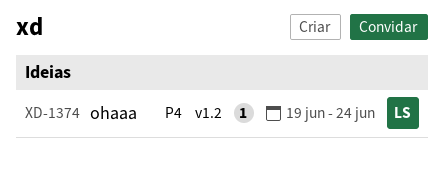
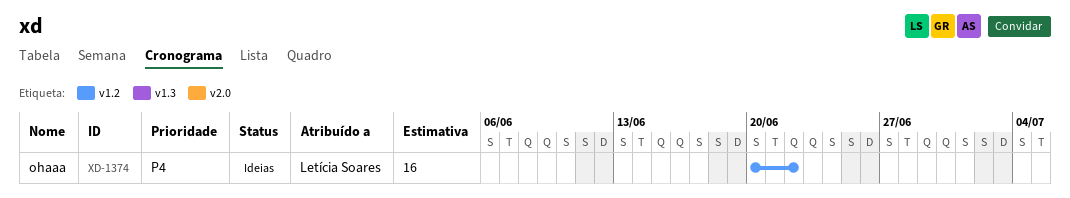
XD-1374, estimate: 1 -> 16
XD-1374, start: Jun 19 -> Jun 20
XD-1374, due: Jun 24 -> Jun 22

